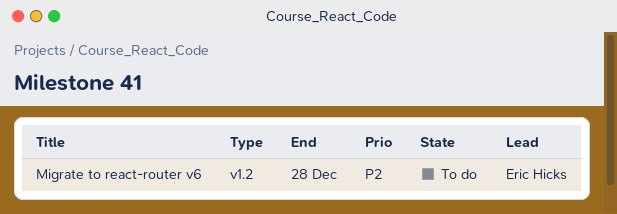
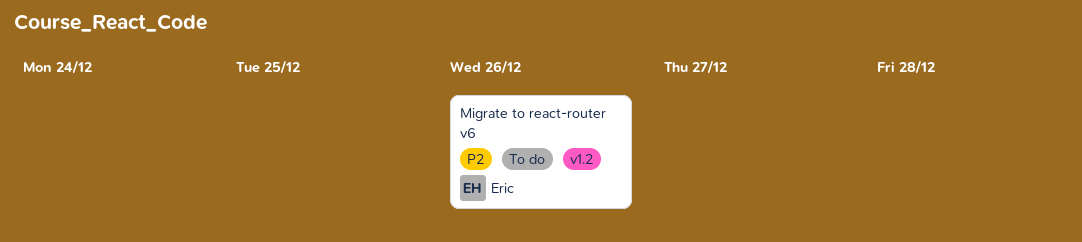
Migrate to react-router v6, due: Dec 28 -> Dec 26

